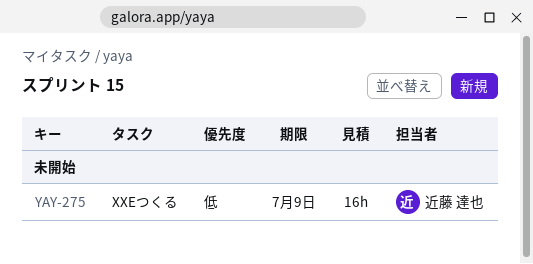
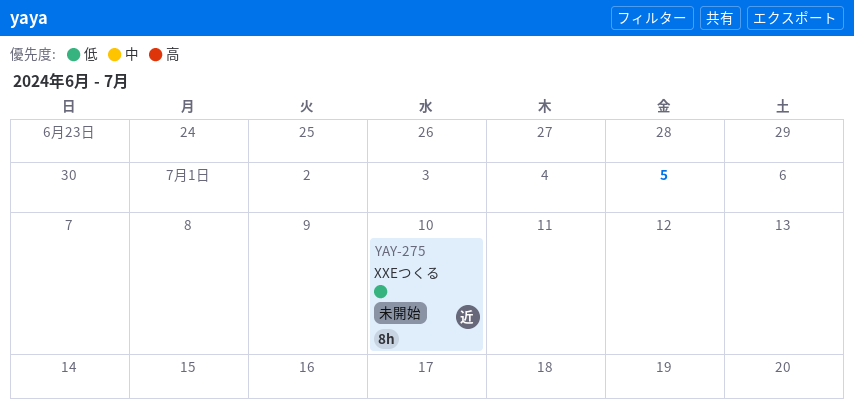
YAY-275, estimate: 16h -> 8h
YAY-275, due: Jul 9 -> Jul 10

